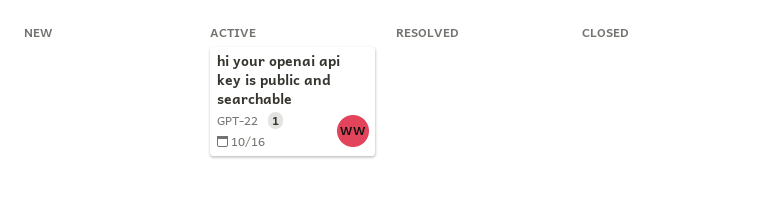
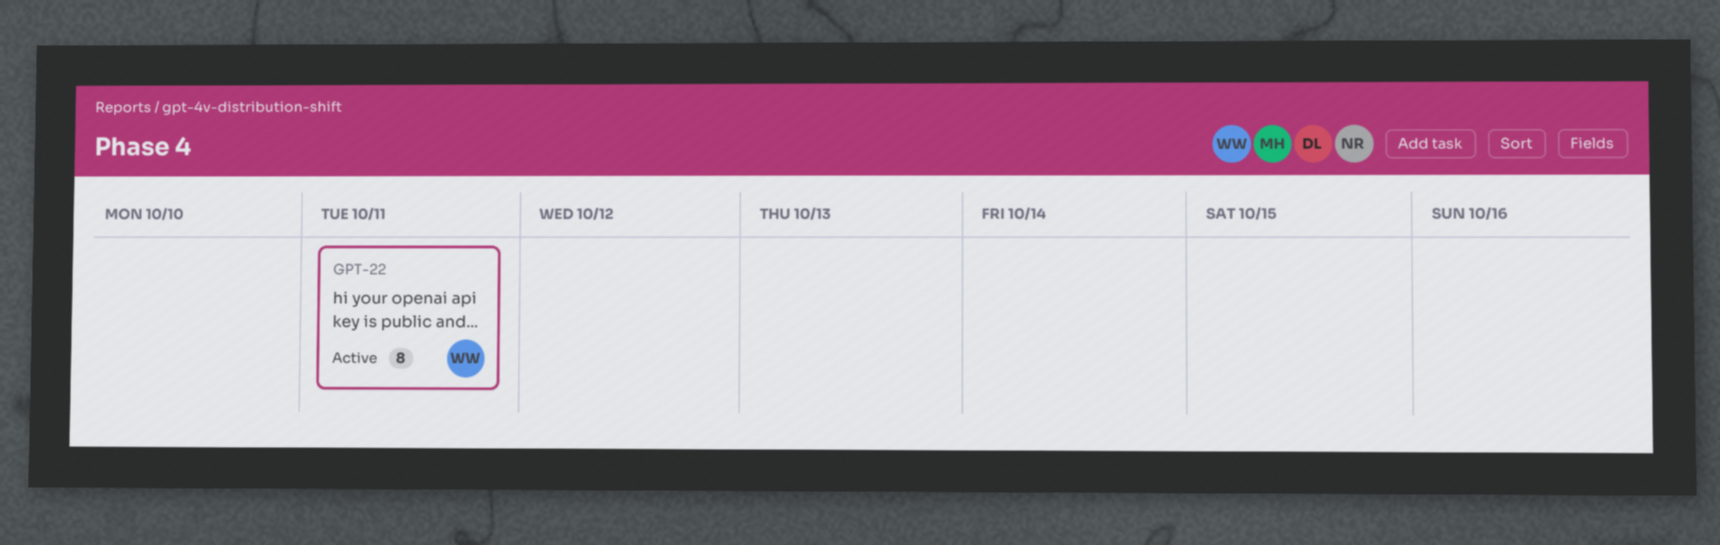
GPT-22, estimate: 1 -> 8
GPT-22, due: Oct 16 -> Oct 11

